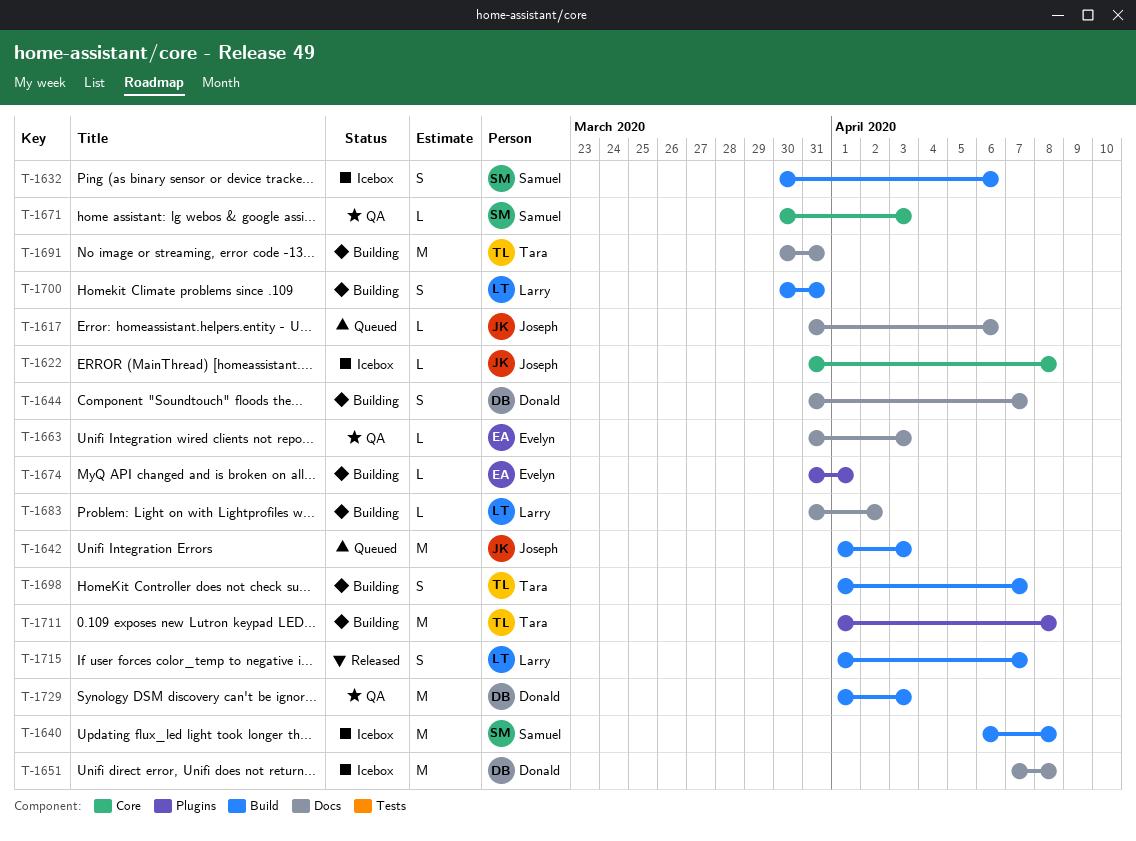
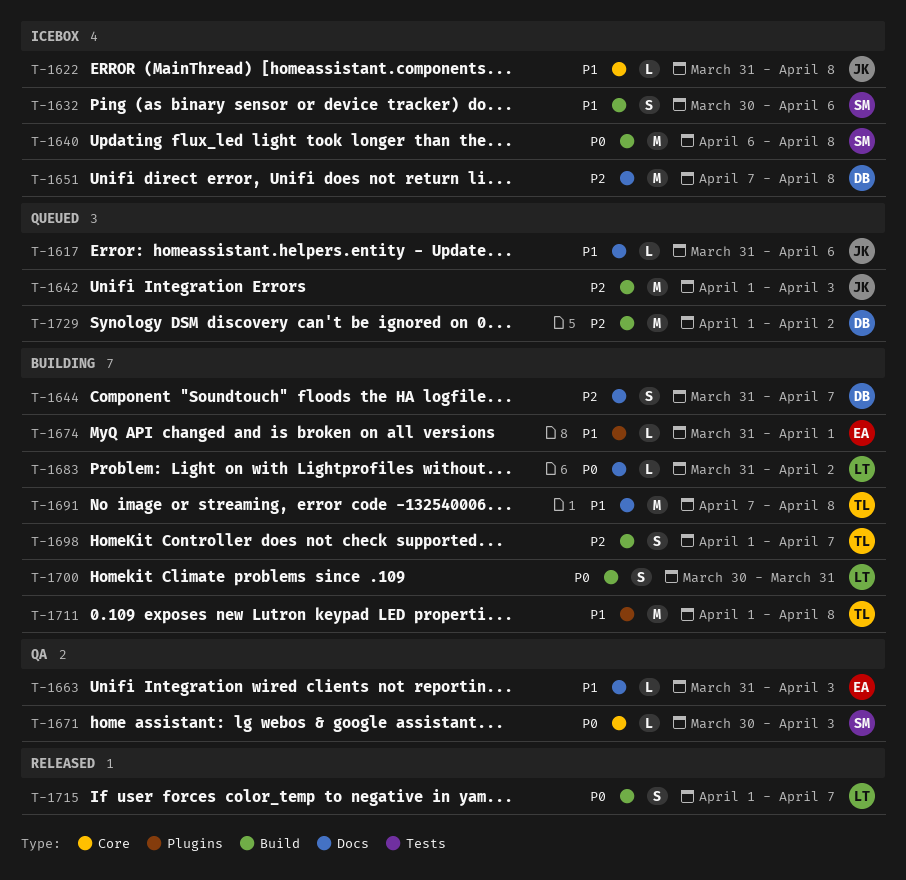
T-1691, start: Mar 30 -> Apr 7
T-1691, due: Mar 31 -> Apr 8
T-1729, status: QA -> Queued
T-1729, due: Apr 3 -> Apr 2

